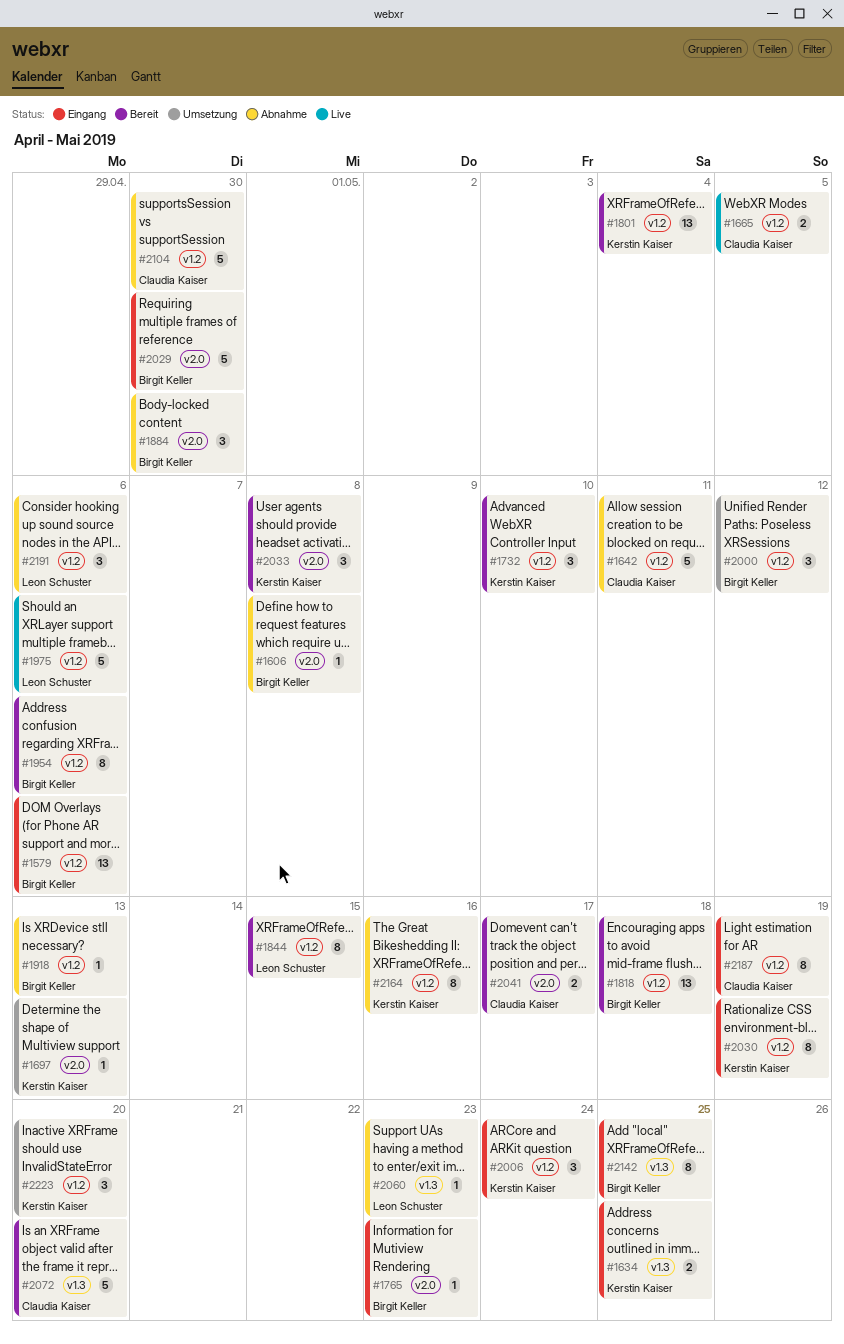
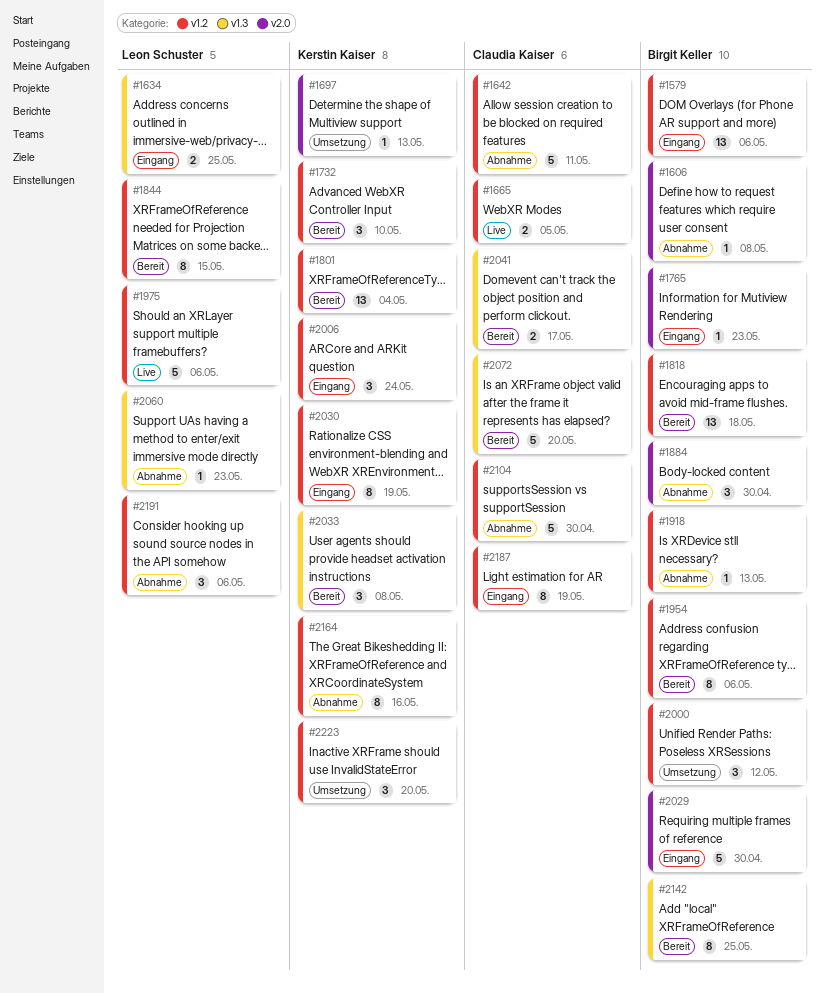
#1634, owner: Kerstin Kaiser -> Leon Schuster
#2033, label: v2.0 -> v1.3
#2041, label: v2.0 -> v1.3
#2142, status: Eingang -> Bereit

